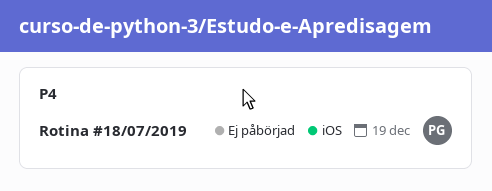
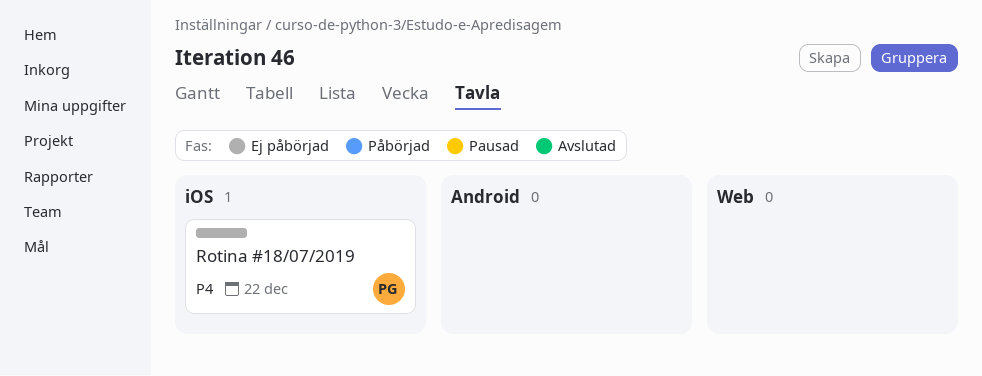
Rotina #18/07/2019, due: Dec 19 -> Dec 22

